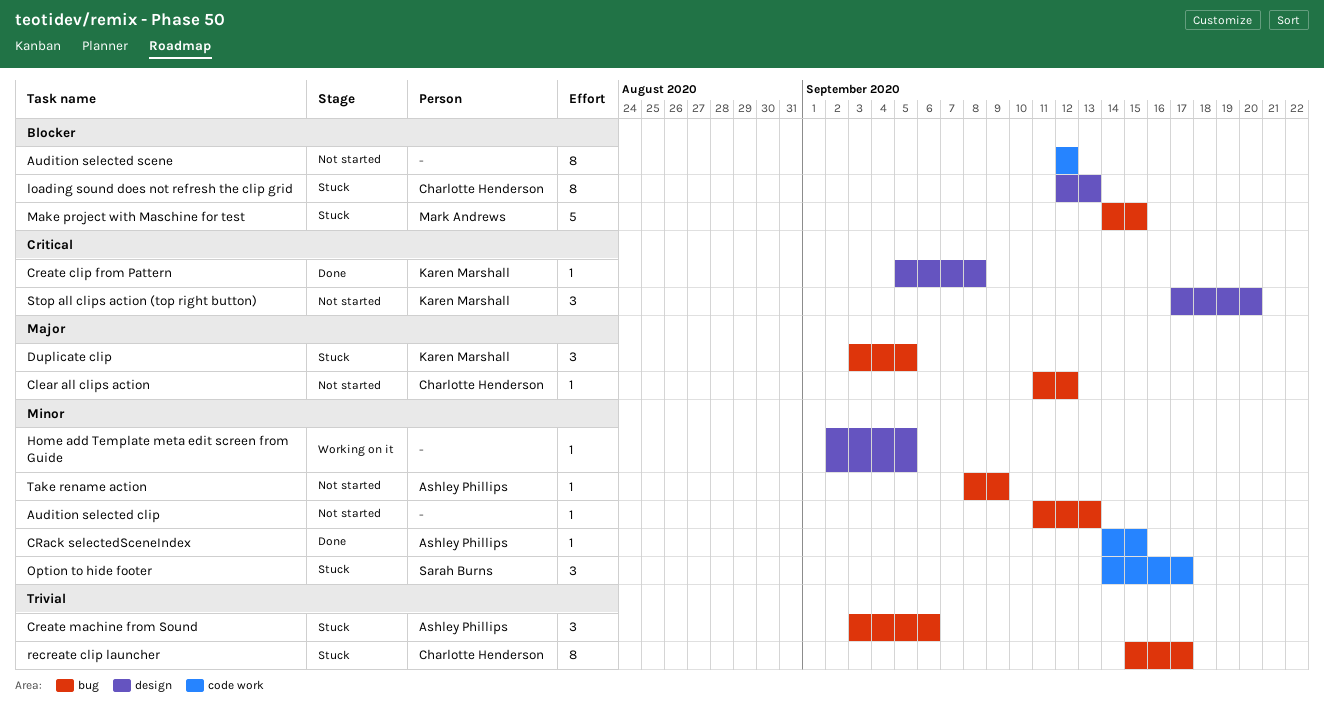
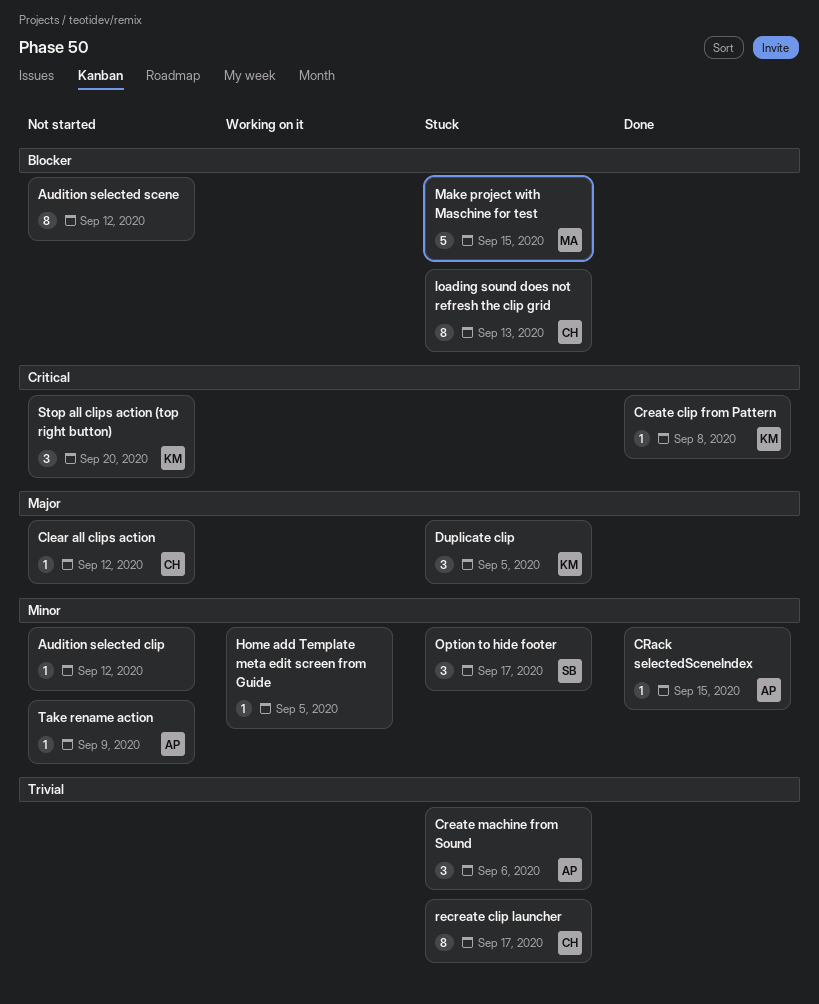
Audition selected clip, due: Sep 13 -> Sep 12

